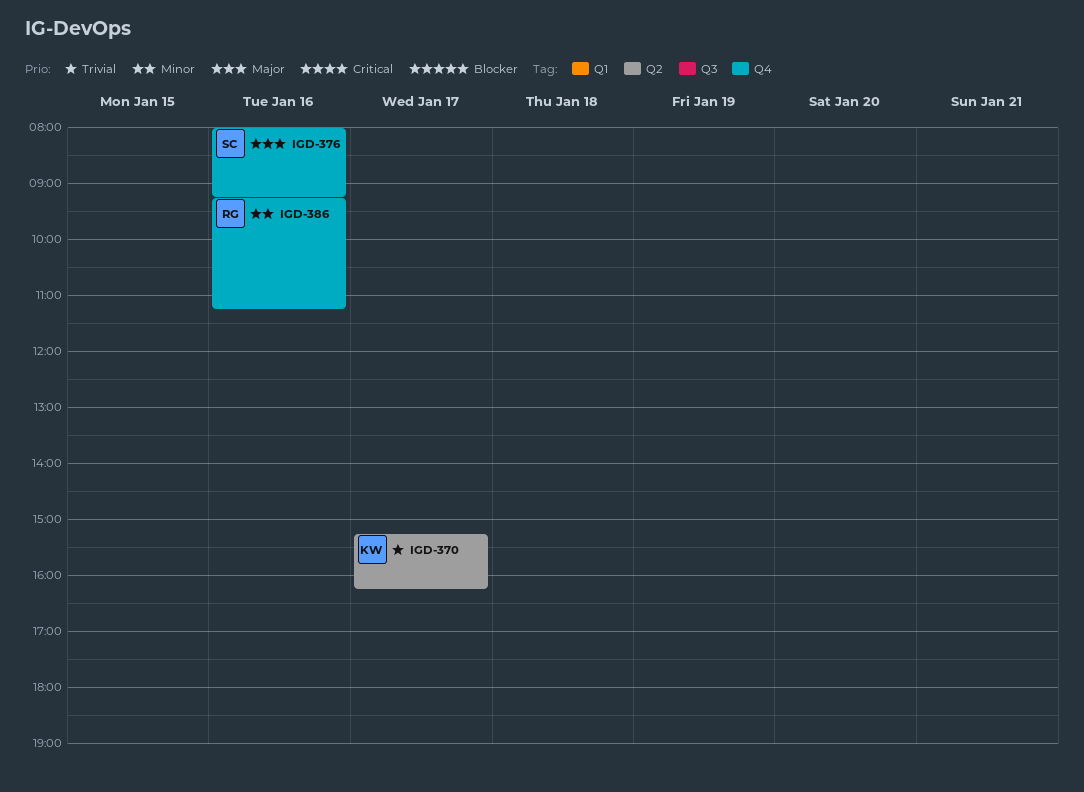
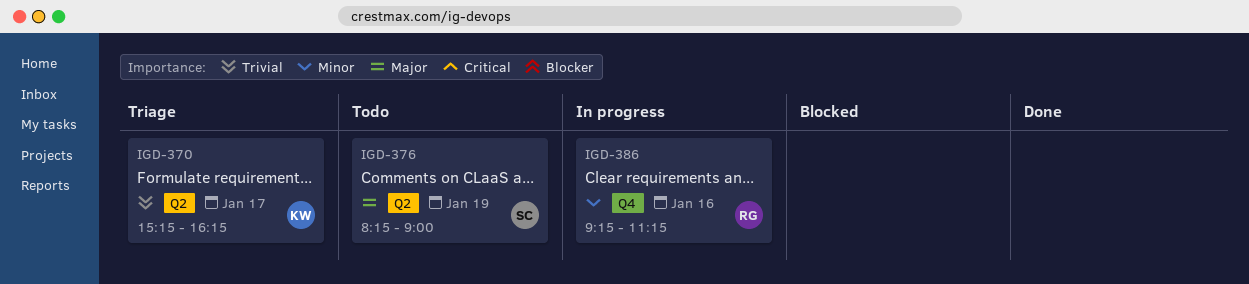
IGD-376, label: Q4 -> Q2
IGD-376, day: Jan 16 -> Jan 19
IGD-376, begins: 08:00 -> 08:15
IGD-376, ends: 09:15 -> 09:00

